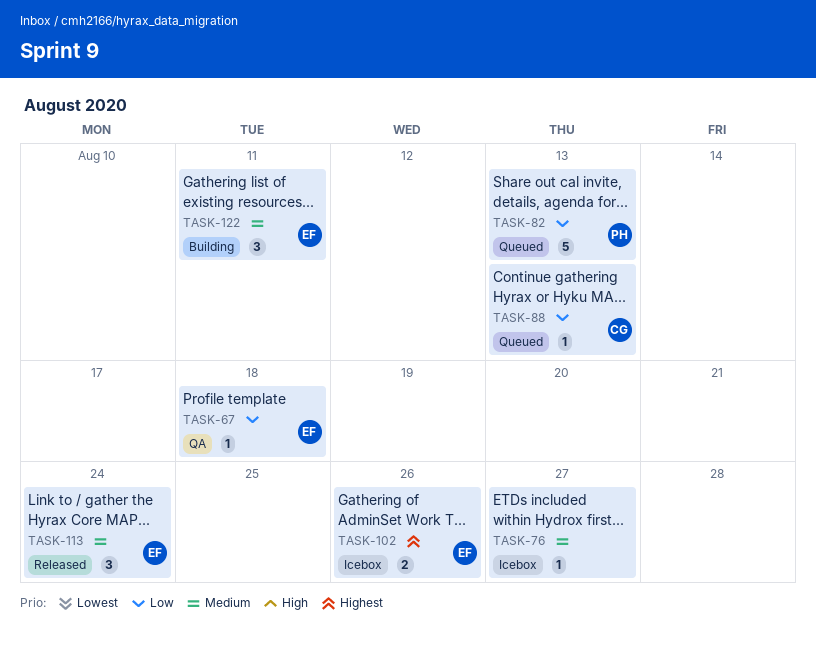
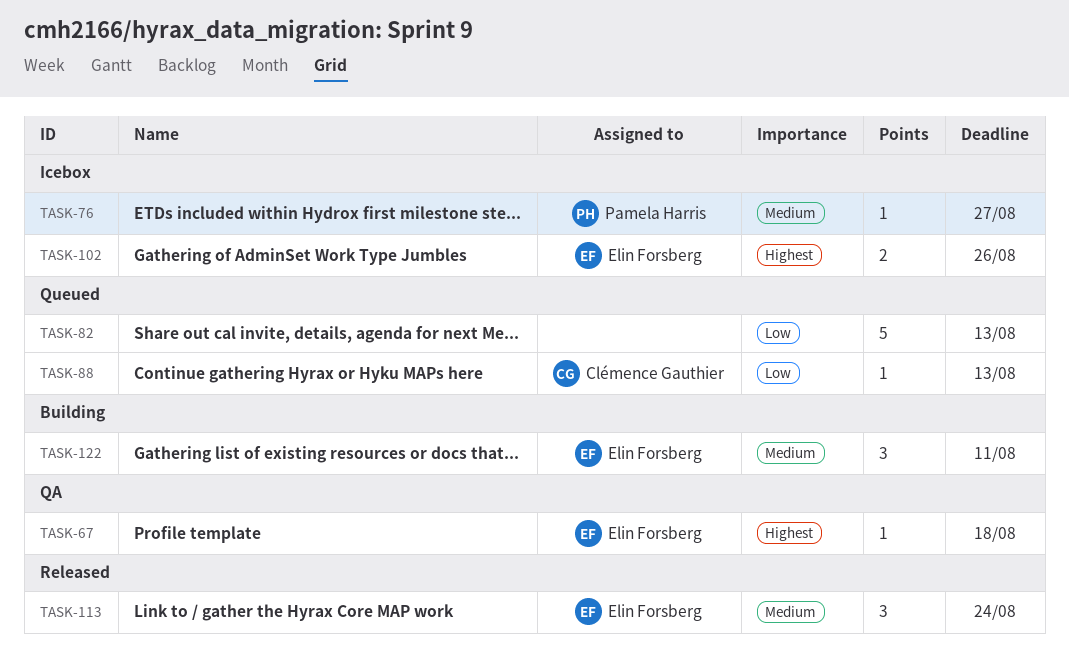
TASK-67, priority: Low -> Highest
TASK-76, owner: none -> Pamela Harris
TASK-82, owner: Pamela Harris -> none

